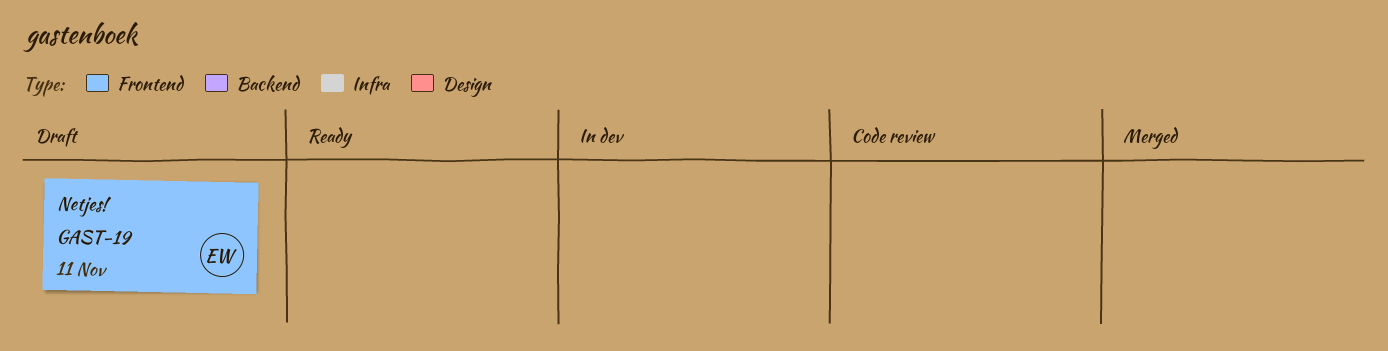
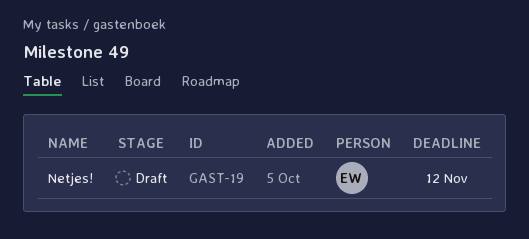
GAST-19, due: Nov 11 -> Nov 12

